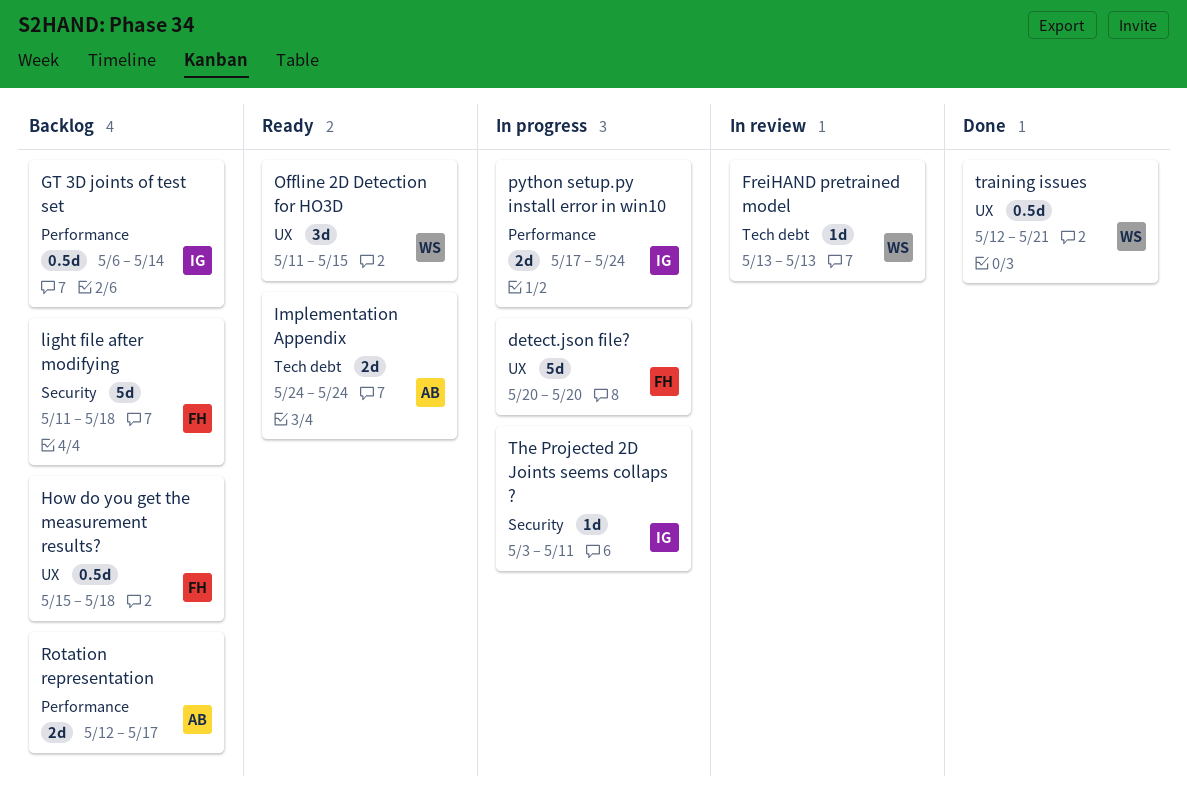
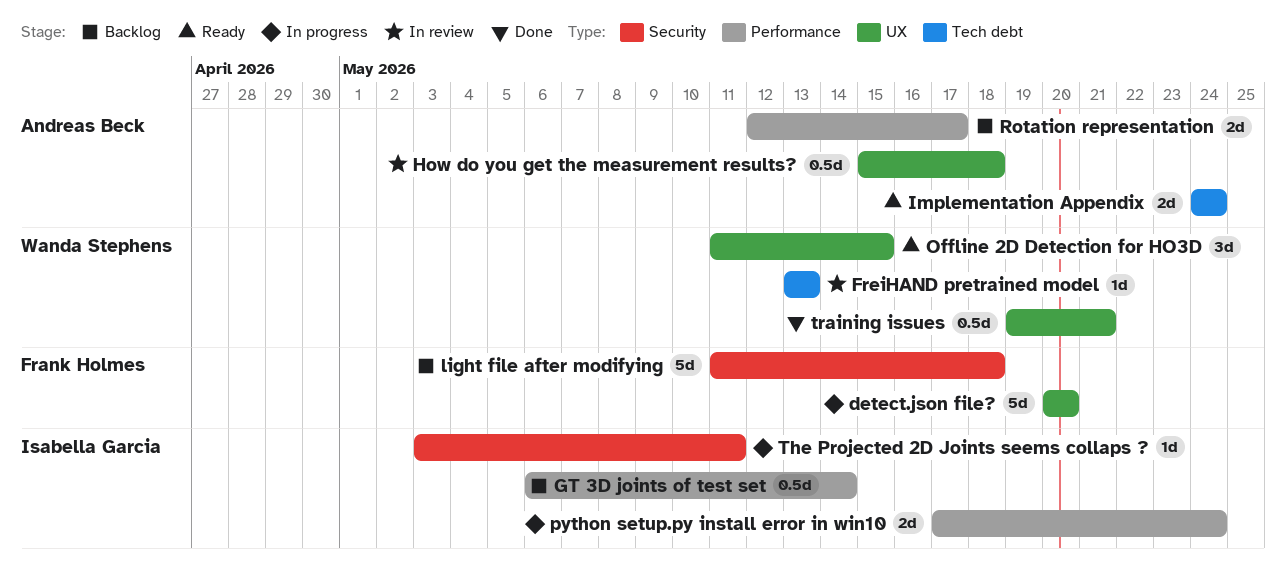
How do you get the measurement results?, status: Backlog -> In review
How do you get the measurement results?, owner: Frank Holmes -> Andreas Beck
training issues, start: May 12 -> May 19

